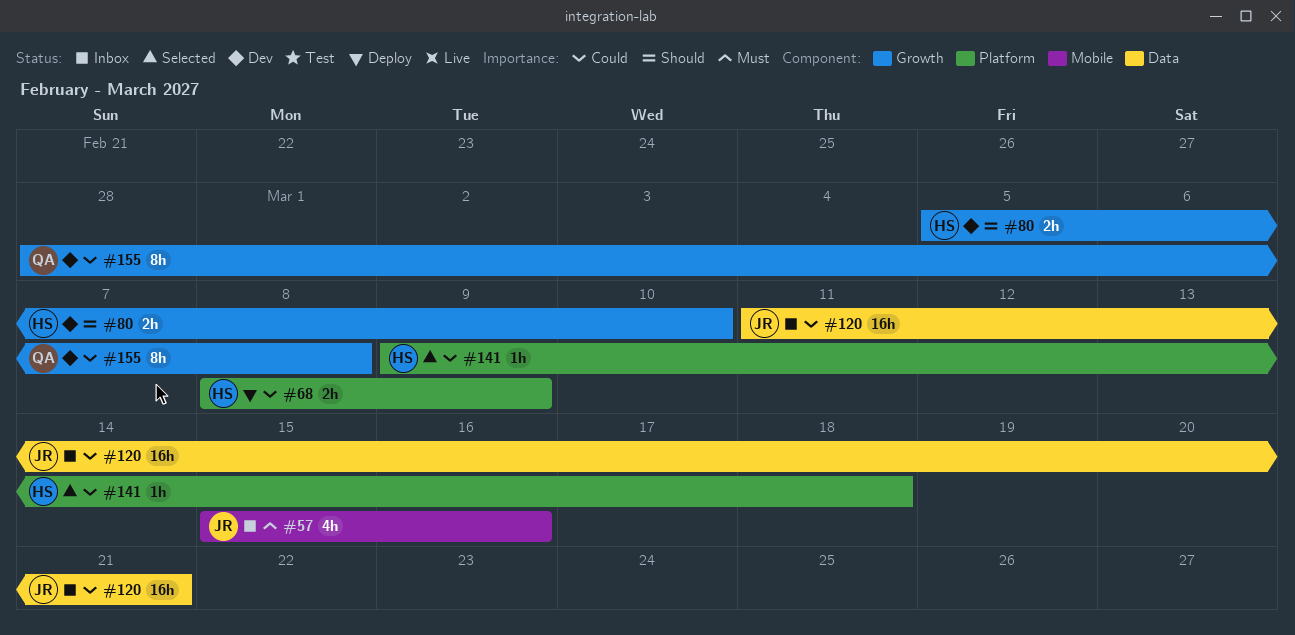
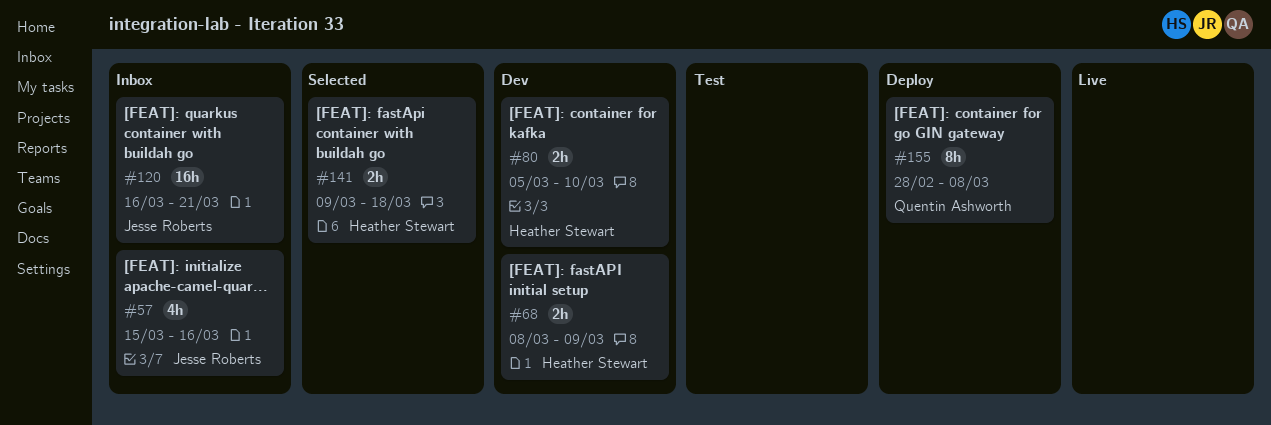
#68, status: Deploy -> Dev
#120, start: Mar 11 -> Mar 16
#141, estimate: 1h -> 2h
#155, status: Dev -> Deploy

